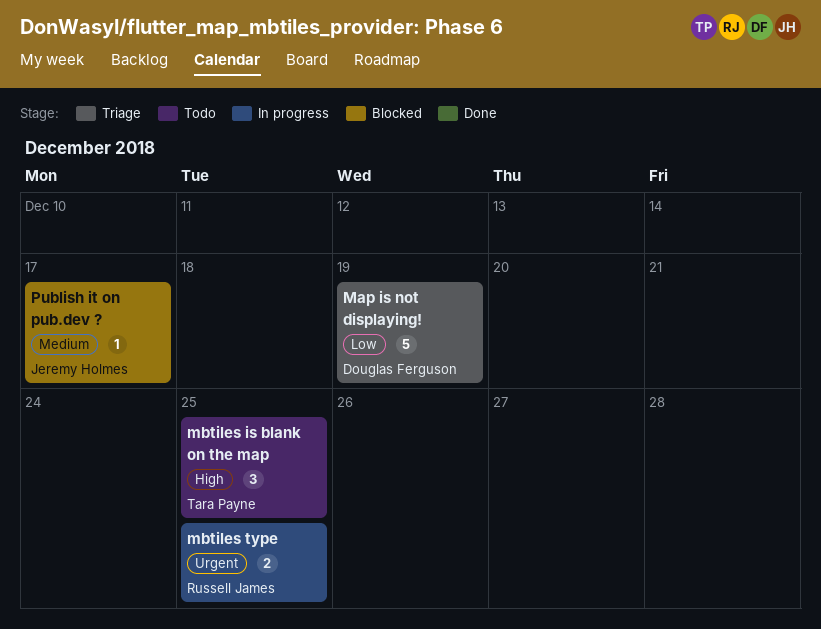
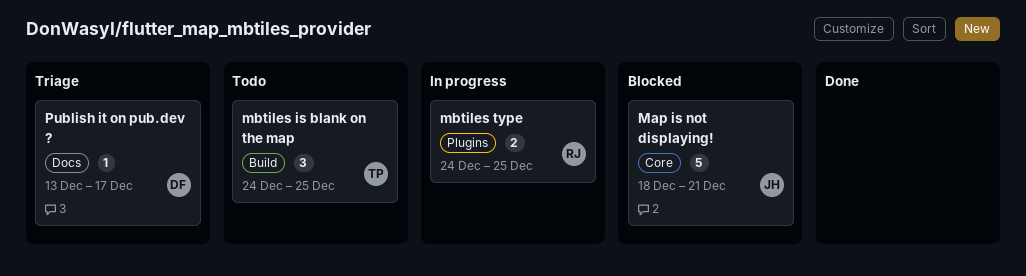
Map is not displaying!, status: Triage -> Blocked
Map is not displaying!, owner: Douglas Ferguson -> Jeremy Holmes
Map is not displaying!, due: Dec 19 -> Dec 21
Publish it on pub.dev ?, status: Blocked -> Triage
Publish it on pub.dev ?, owner: Jeremy Holmes -> Douglas Ferguson

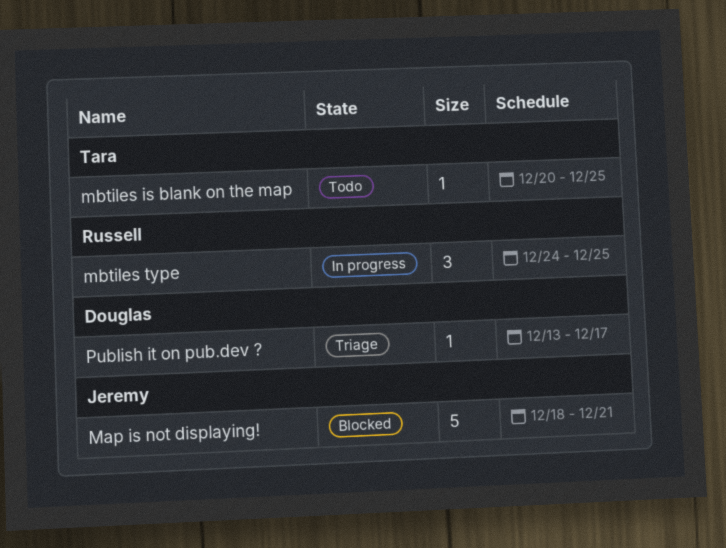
mbtiles is blank on the map, estimate: 3 -> 1
mbtiles is blank on the map, start: Dec 24 -> Dec 20
mbtiles type, estimate: 2 -> 3

